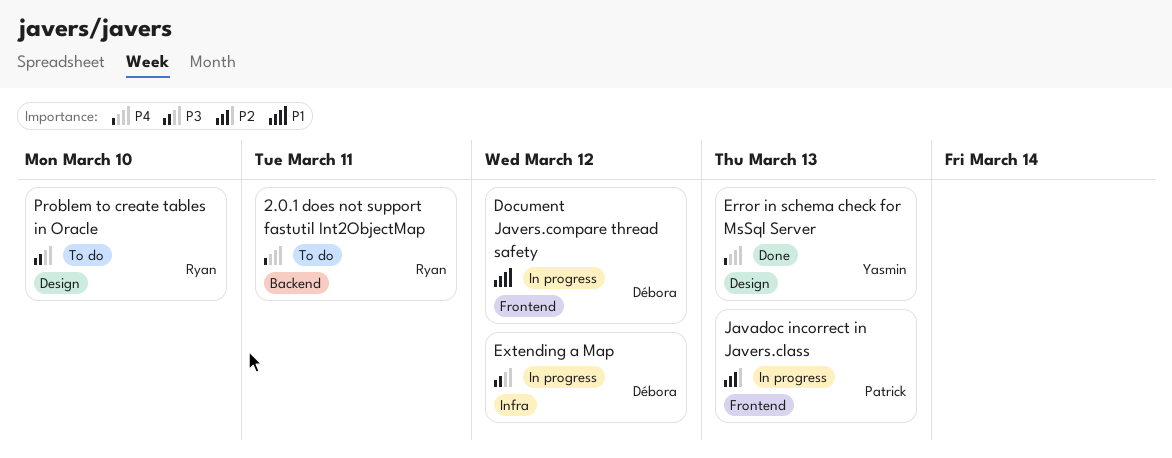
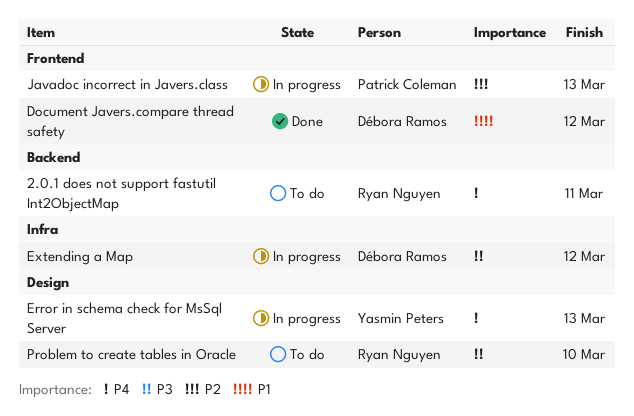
Document Javers.compare thread safety, status: In progress -> Done
Error in schema check for MsSql Server, status: Done -> In progress

